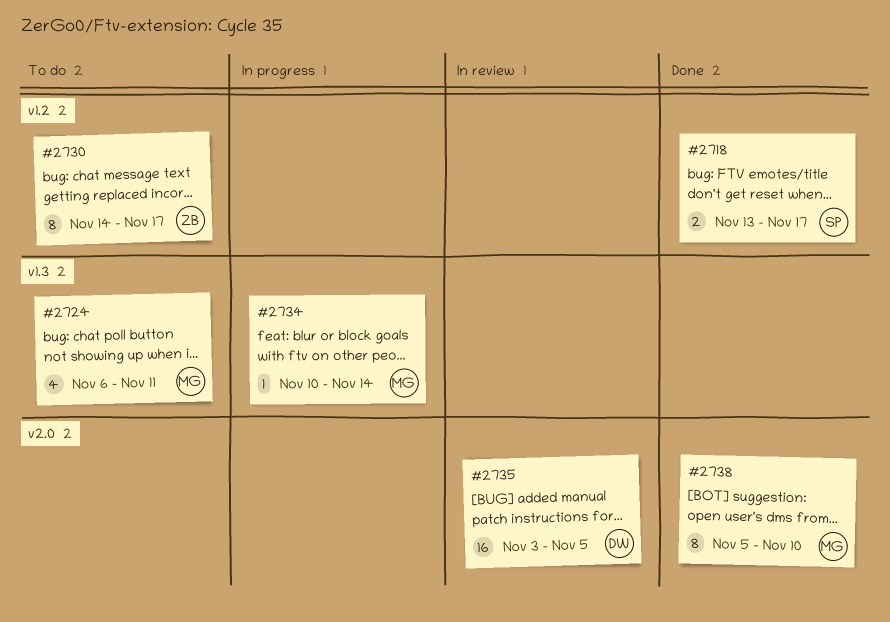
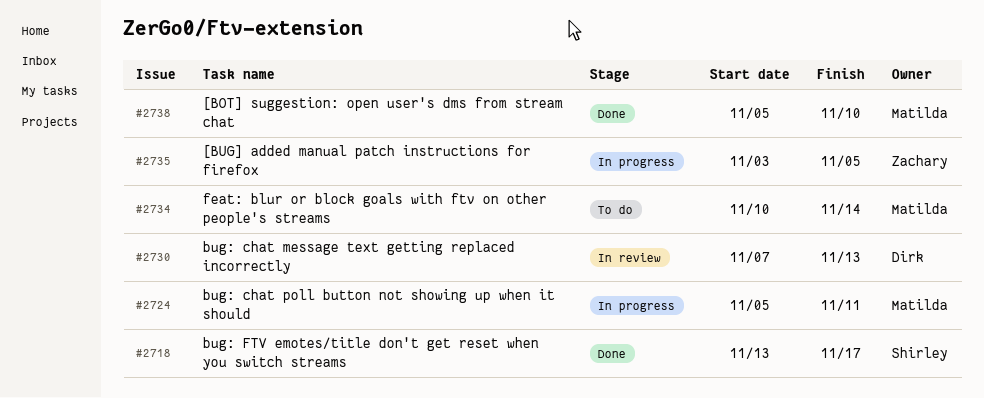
#2724, status: To do -> In progress
#2724, start: Nov 6 -> Nov 5
#2730, status: To do -> In review
#2730, owner: Zachary -> Dirk
#2730, start: Nov 14 -> Nov 7
#2730, due: Nov 17 -> Nov 13
#2734, status: In progress -> To do
#2735, status: In review -> In progress
#2735, owner: Dirk -> Zachary

